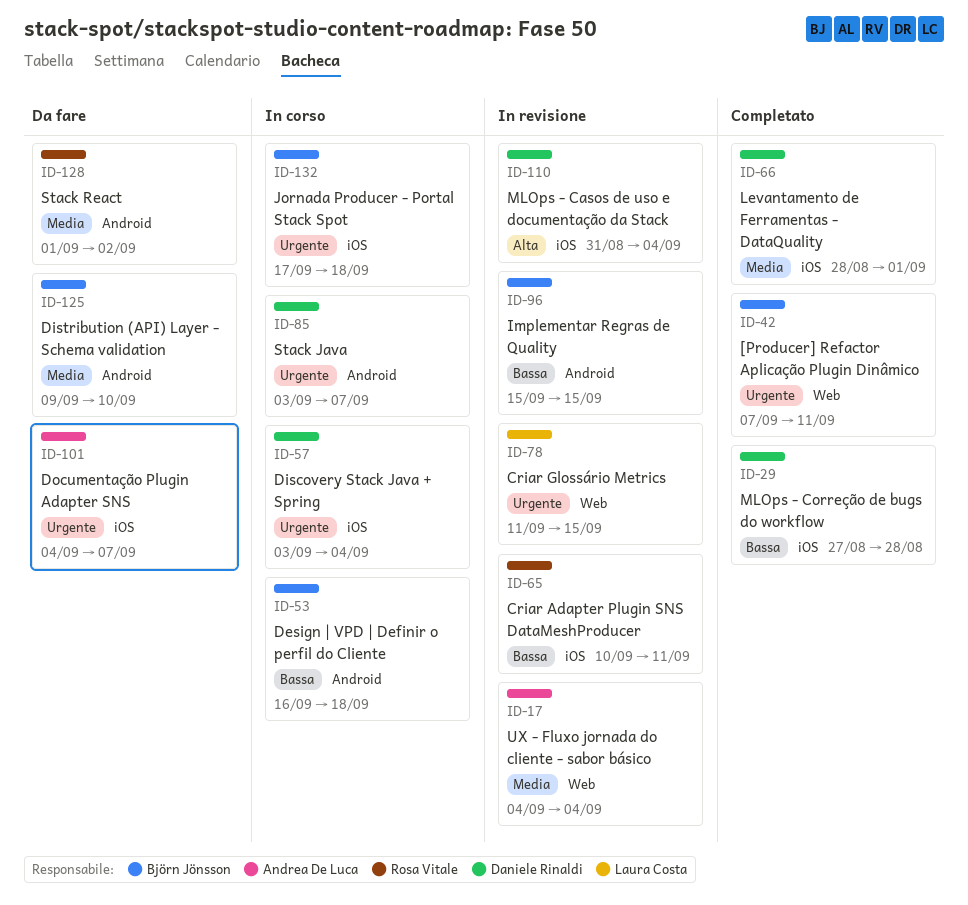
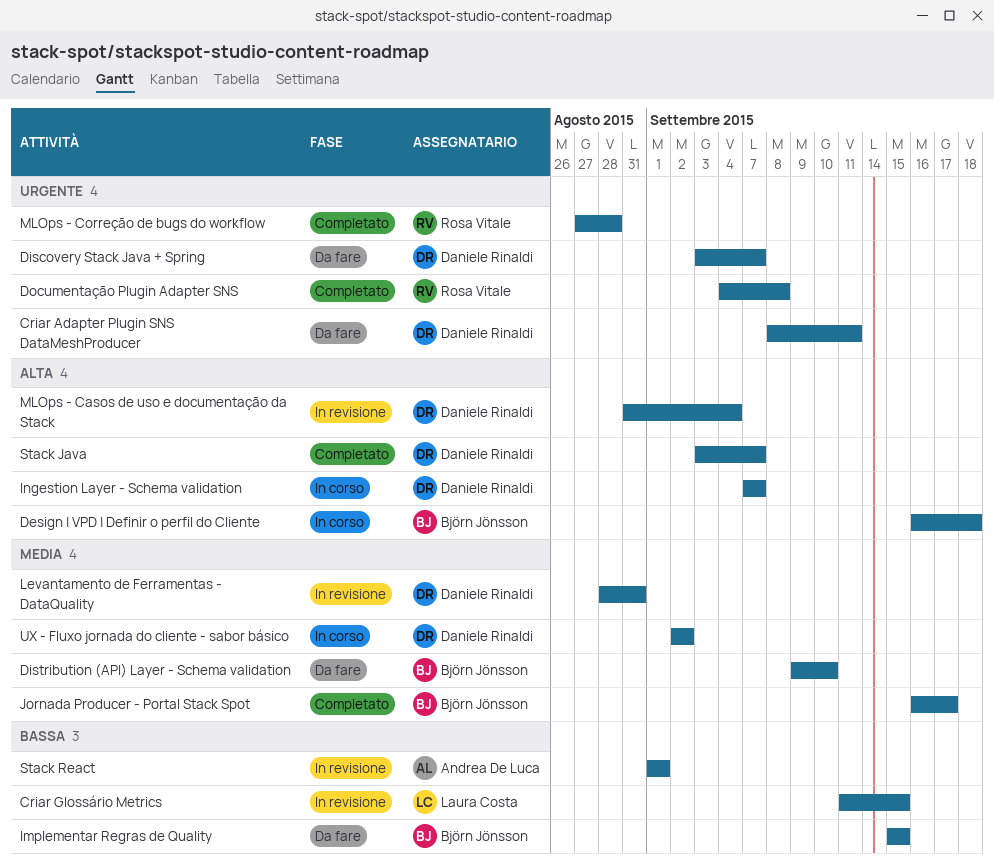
[Producer] Refactor Aplicação Plugin Dinâmico: present -> none
Criar Adapter Plugin SNS DataMeshProducer, status: In revisione -> Da fare
Criar Adapter Plugin SNS DataMeshProducer, owner: Rosa Vitale -> Daniele Rinaldi
Criar Adapter Plugin SNS DataMeshProducer, priority: Bassa -> Urgente
Criar Adapter Plugin SNS DataMeshProducer, start: Sep 10 -> Sep 8
Criar Glossário Metrics, priority: Urgente -> Bassa
Design | VPD | Definir o perfil do Cliente, priority: Bassa -> Alta
Discovery Stack Java + Spring, status: In corso -> Da fare
Discovery Stack Java + Spring, due: Sep 4 -> Sep 7
Documentação Plugin Adapter SNS, status: Da fare -> Completato
Documentação Plugin Adapter SNS, owner: Andrea De Luca -> Rosa Vitale
Documentação Plugin Adapter SNS, due: Sep 7 -> Sep 8
Implementar Regras de Quality, status: In revisione -> Da fare
Ingestion Layer - Schema validation: none -> present
Jornada Producer - Portal Stack Spot, status: In corso -> Completato
Jornada Producer - Portal Stack Spot, priority: Urgente -> Media
Jornada Producer - Portal Stack Spot, start: Sep 17 -> Sep 16
Jornada Producer - Portal Stack Spot, due: Sep 18 -> Sep 17
Levantamento de Ferramentas - DataQuality, status: Completato -> In revisione
Levantamento de Ferramentas - DataQuality, due: Sep 1 -> Aug 31
MLOps - Correção de bugs do workflow, owner: Daniele Rinaldi -> Rosa Vitale
MLOps - Correção de bugs do workflow, priority: Bassa -> Urgente
Stack Java, status: In corso -> Completato
Stack Java, priority: Urgente -> Alta
Stack React, status: Da fare -> In revisione
Stack React, owner: Rosa Vitale -> Andrea De Luca
Stack React, priority: Media -> Bassa
Stack React, due: Sep 2 -> Sep 1
UX - Fluxo jornada do cliente - sabor básico, status: In revisione -> In corso
UX - Fluxo jornada do cliente - sabor básico, owner: Andrea De Luca -> Daniele Rinaldi
UX - Fluxo jornada do cliente - sabor básico, start: Sep 4 -> Sep 2
UX - Fluxo jornada do cliente - sabor básico, due: Sep 4 -> Sep 2

